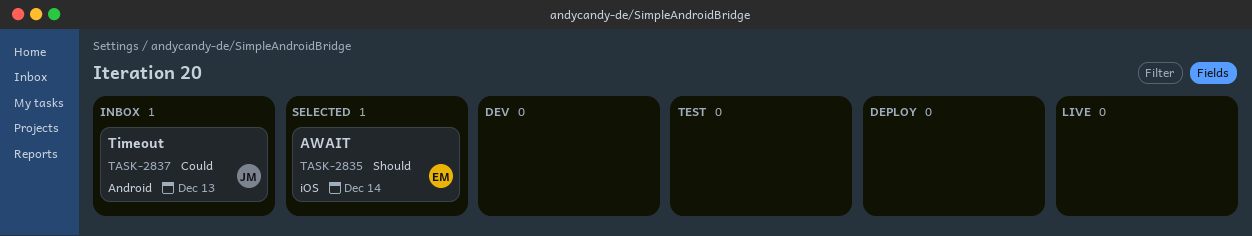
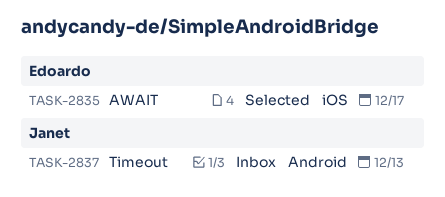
TASK-2835, due: Dec 14 -> Dec 17

